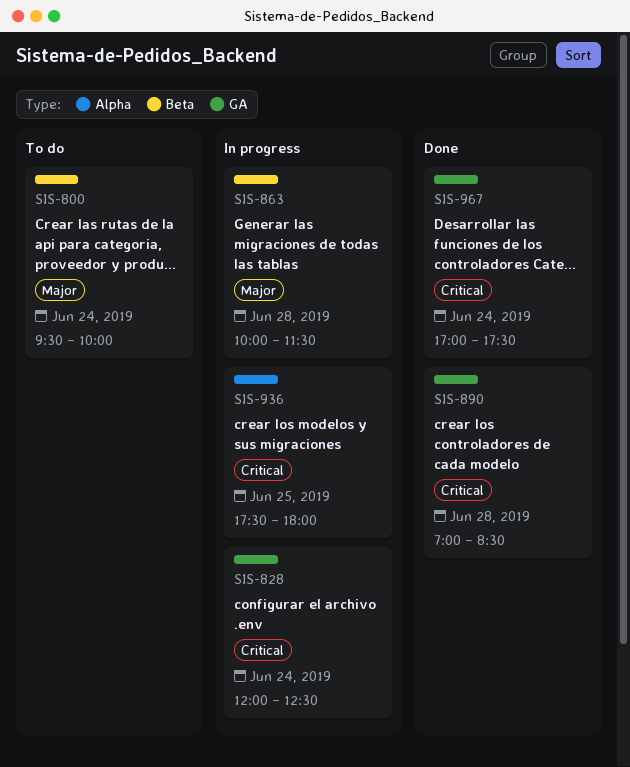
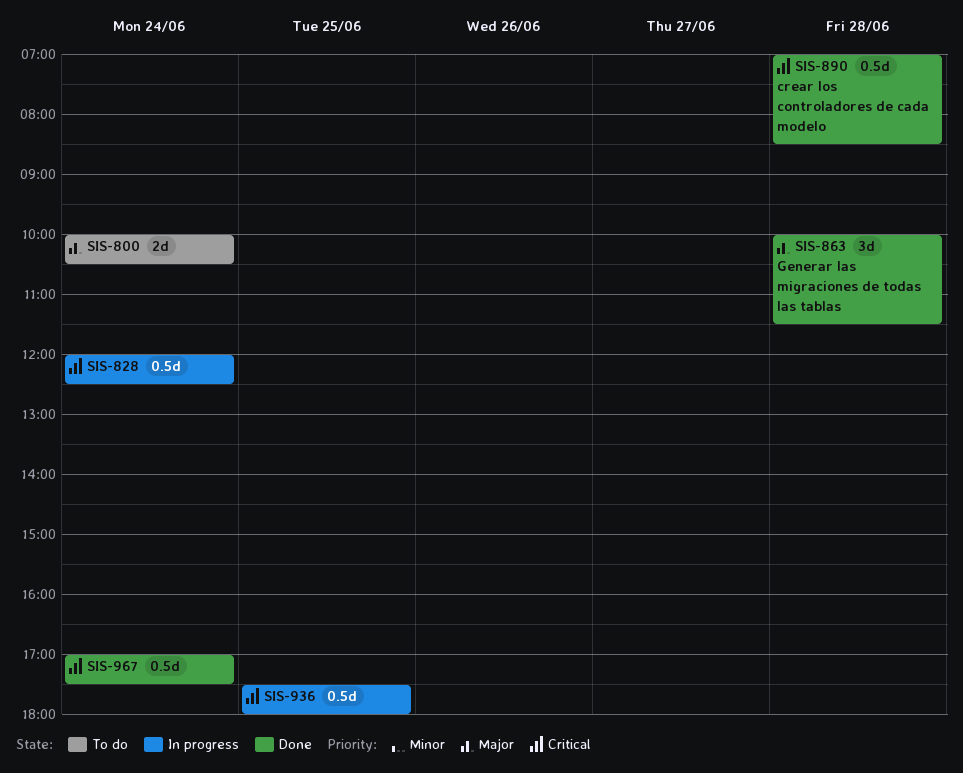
SIS-800, begins: 09:30 -> 10:00
SIS-800, ends: 10:00 -> 10:30
SIS-863, status: In progress -> Done

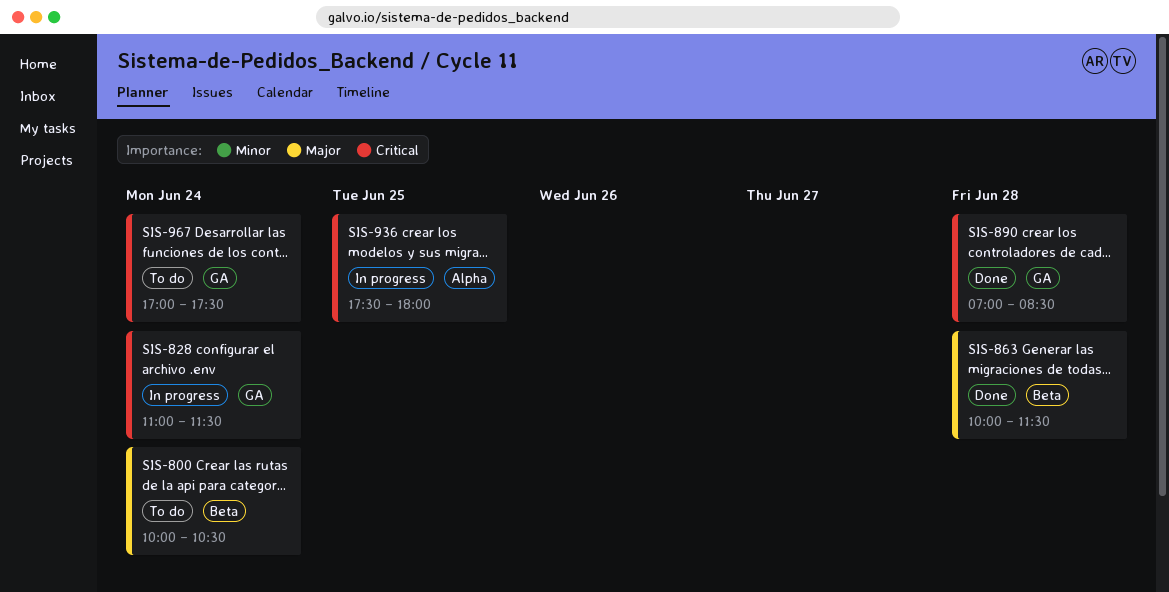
SIS-828, begins: 12:00 -> 11:00
SIS-828, ends: 12:30 -> 11:30
SIS-967, status: Done -> To do

